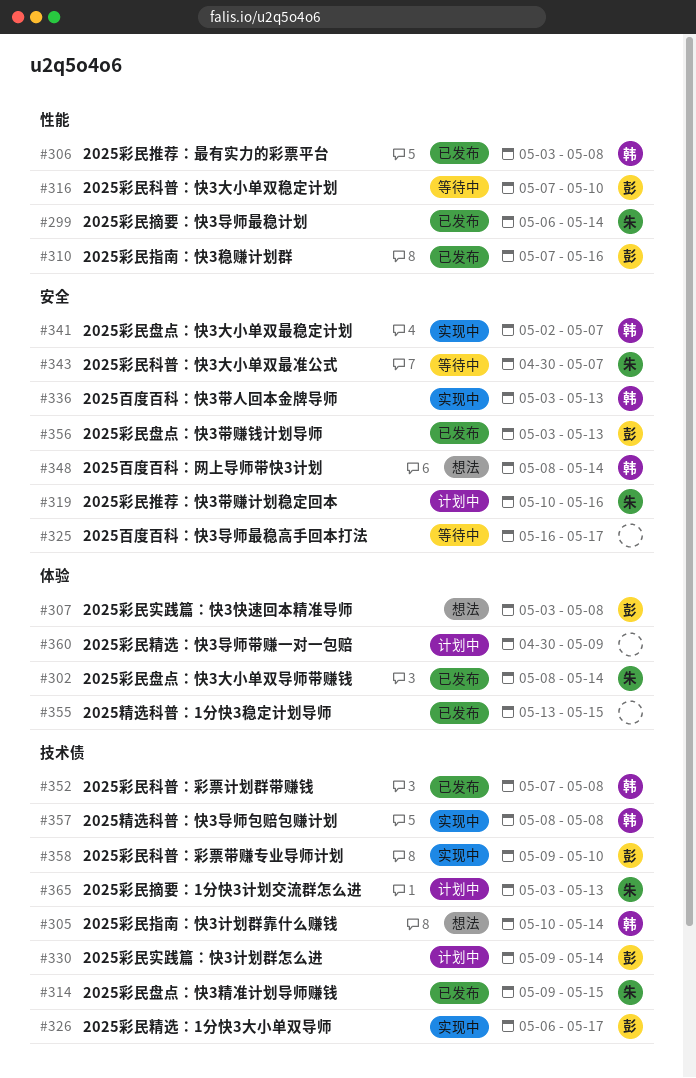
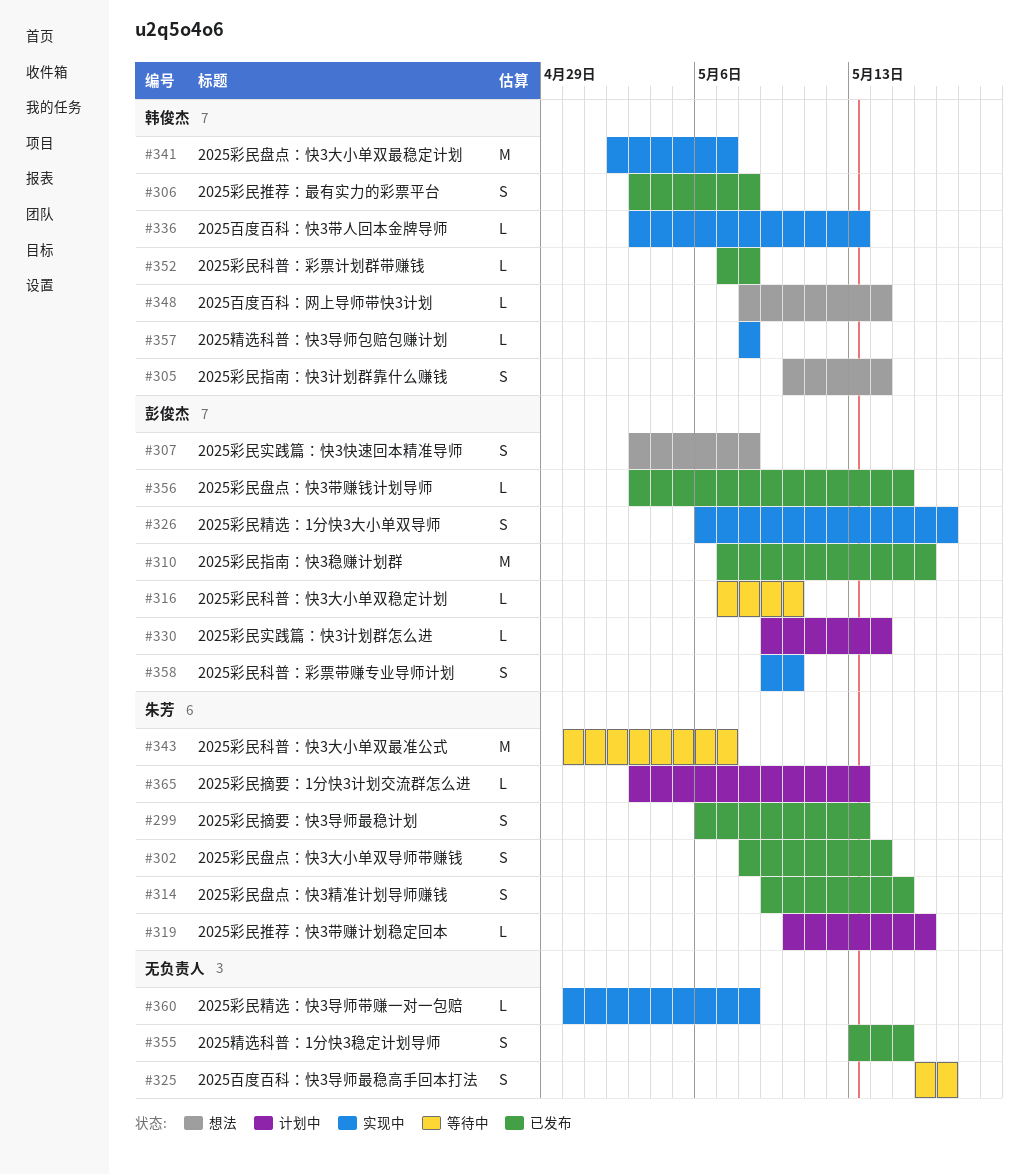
#299, due: May 14 -> May 13
#356, due: May 13 -> May 15
#360, status: 计划中 -> 实现中
#360, due: May 9 -> May 8

